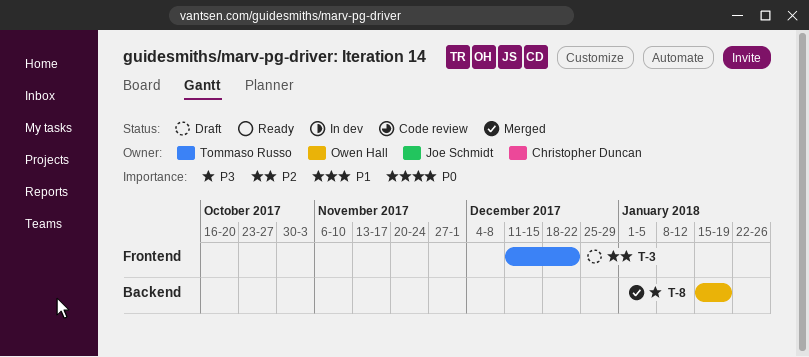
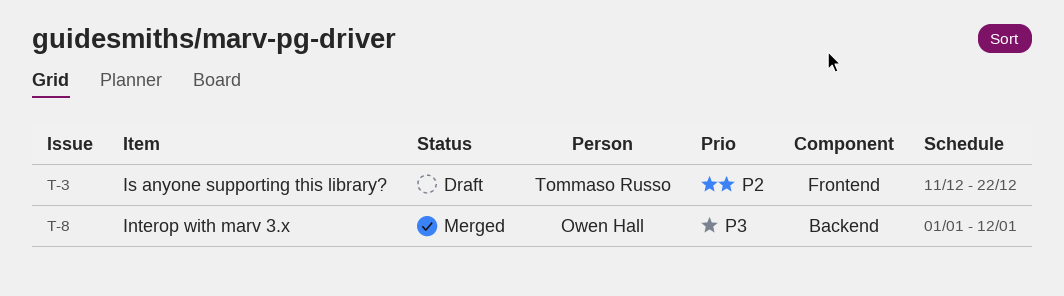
T-8, start: Jan 15 -> Jan 1
T-8, due: Jan 19 -> Jan 12

